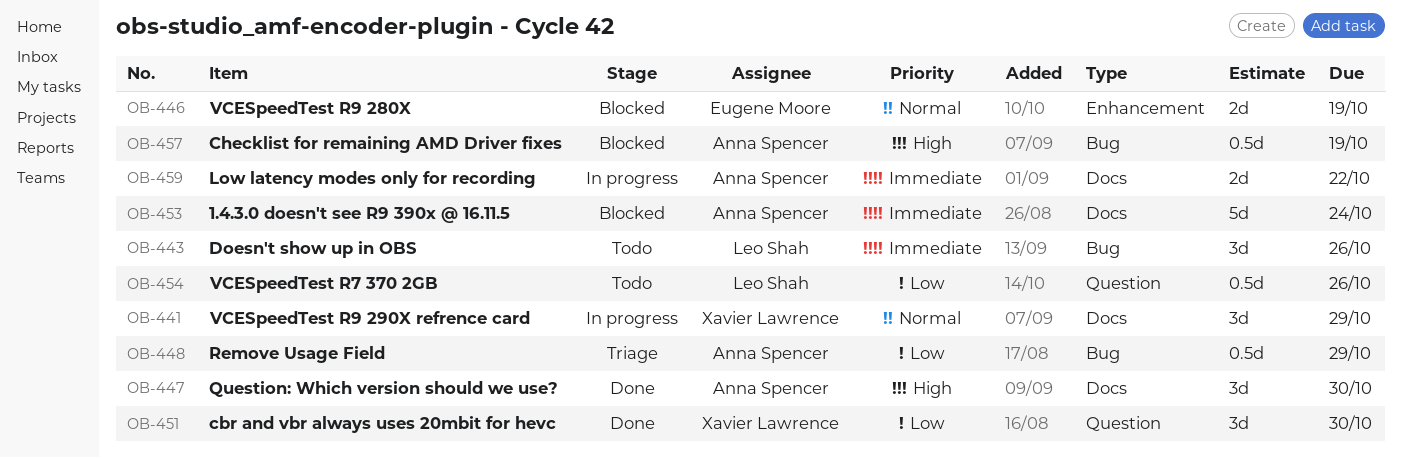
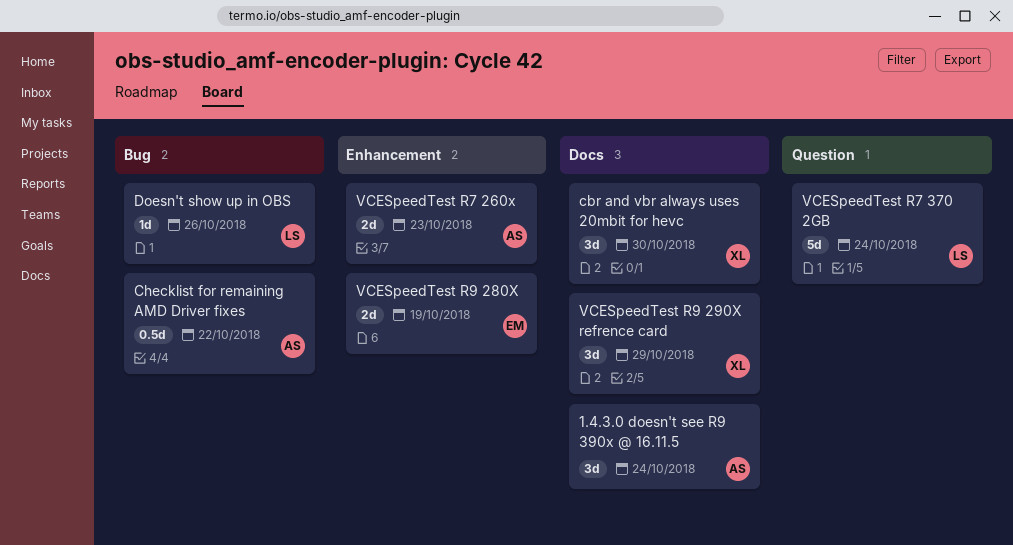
1.4.3.0 doesn't see R9 390x @ 16.11.5, estimate: 5d -> 3d
cbr and vbr always uses 20mbit for hevc, label: Question -> Docs
Checklist for remaining AMD Driver fixes, due: Oct 19 -> Oct 22
Doesn't show up in OBS, estimate: 3d -> 1d
Low latency modes only for recording: present -> none
Question: Which version should we use?: present -> none
Remove Usage Field: present -> none
VCESpeedTest R7 260x: none -> present
VCESpeedTest R7 370 2GB, estimate: 0.5d -> 5d
VCESpeedTest R7 370 2GB, due: Oct 26 -> Oct 24

